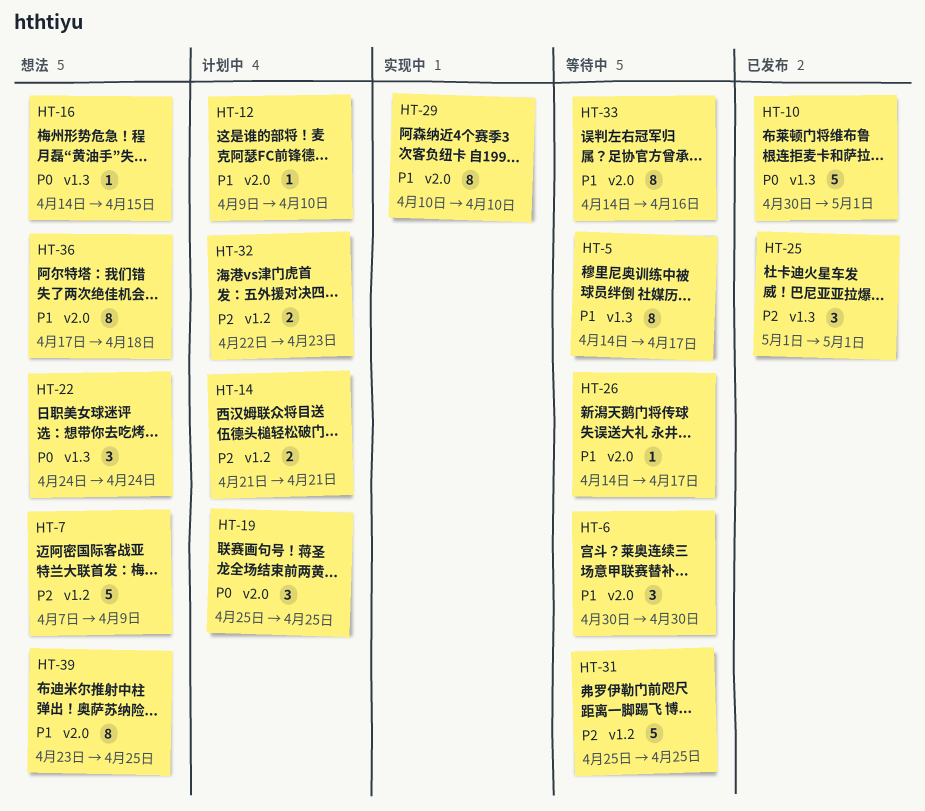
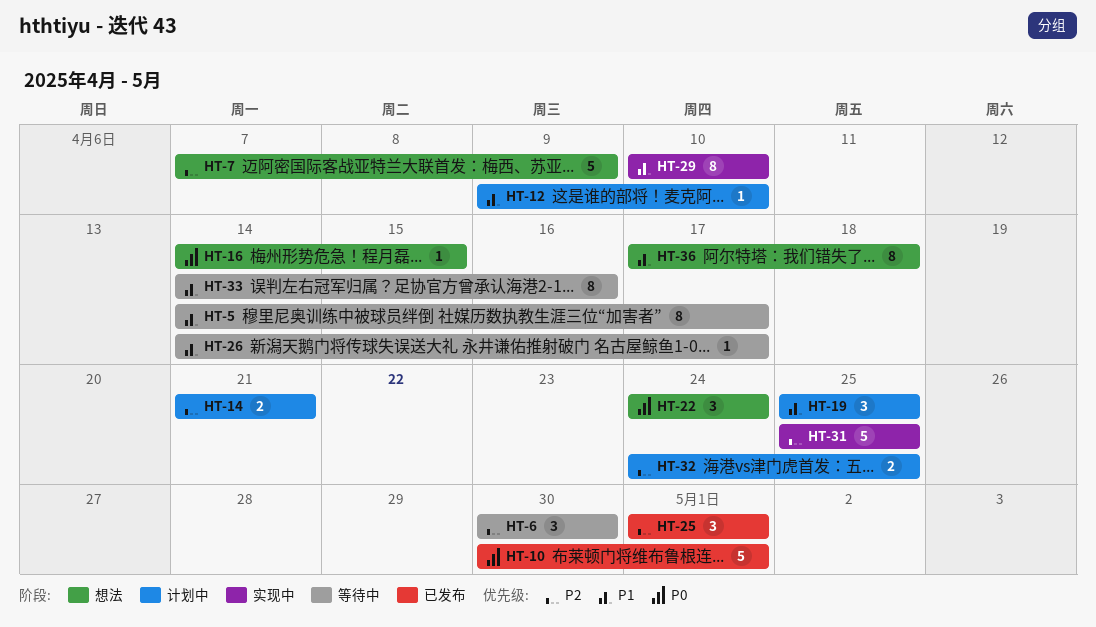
HT-6, priority: P1 -> P2
HT-19, priority: P0 -> P1
HT-31, status: 等待中 -> 实现中
HT-32, start: Apr 22 -> Apr 24
HT-32, due: Apr 23 -> Apr 25
HT-39: present -> none

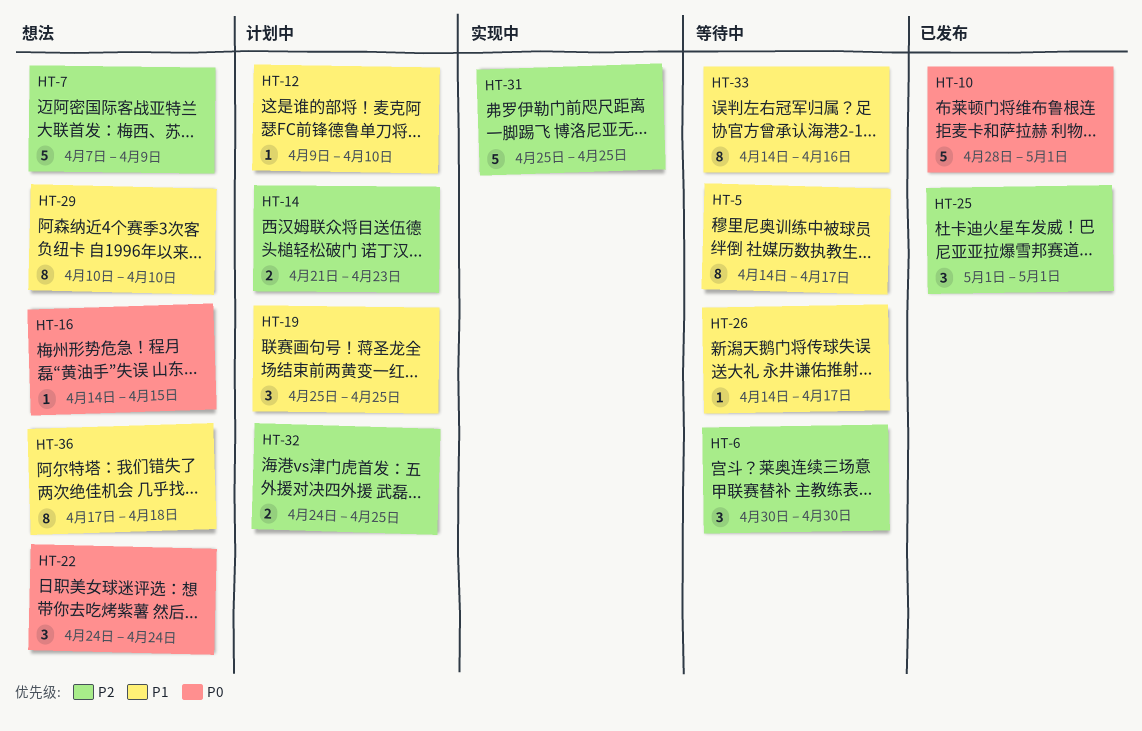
HT-10, start: Apr 30 -> Apr 28
HT-14, due: Apr 21 -> Apr 23
HT-29, status: 实现中 -> 想法

